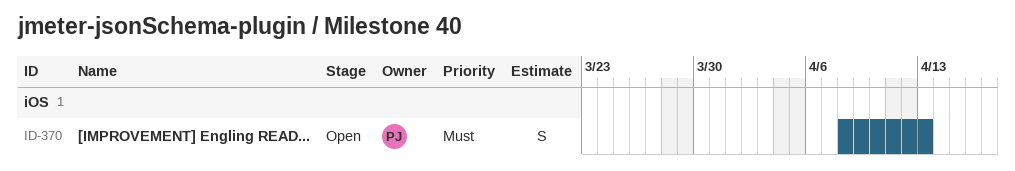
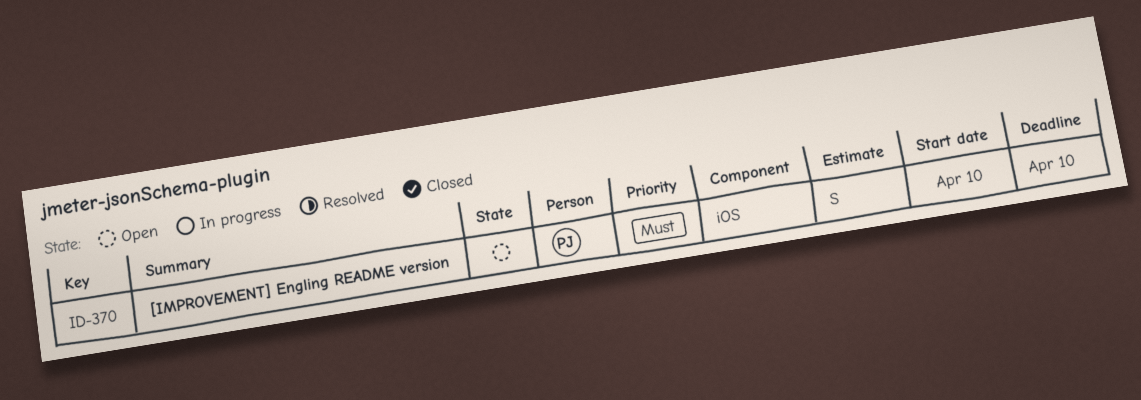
ID-370, start: Apr 8 -> Apr 10
ID-370, due: Apr 13 -> Apr 10

